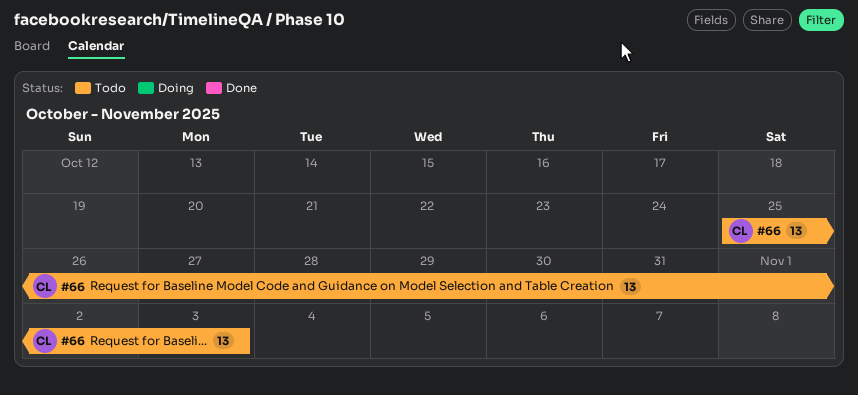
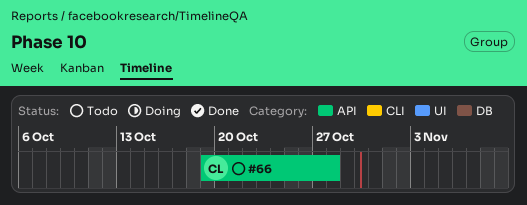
#66, start: Oct 25 -> Oct 19
#66, due: Nov 3 -> Oct 28

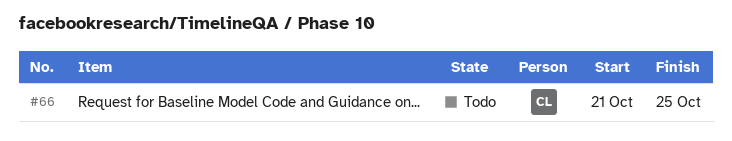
#66, start: Oct 19 -> Oct 21
#66, due: Oct 28 -> Oct 25

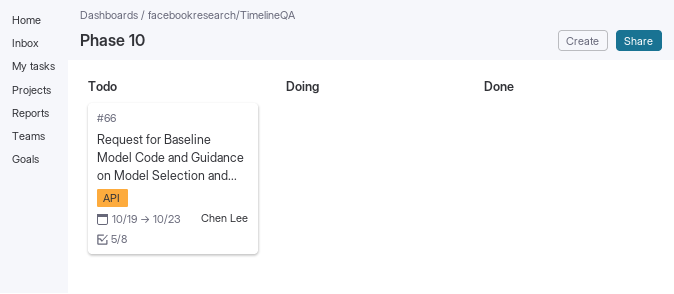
#66, start: Oct 21 -> Oct 19
#66, due: Oct 25 -> Oct 23

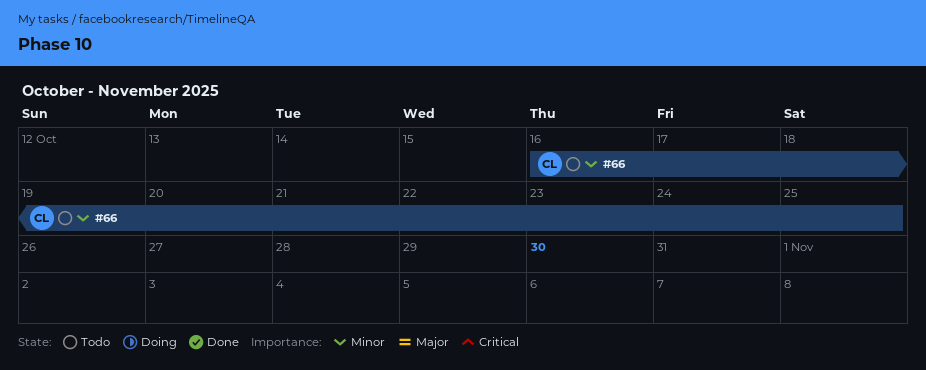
#66, start: Oct 19 -> Oct 16
#66, due: Oct 23 -> Oct 25

